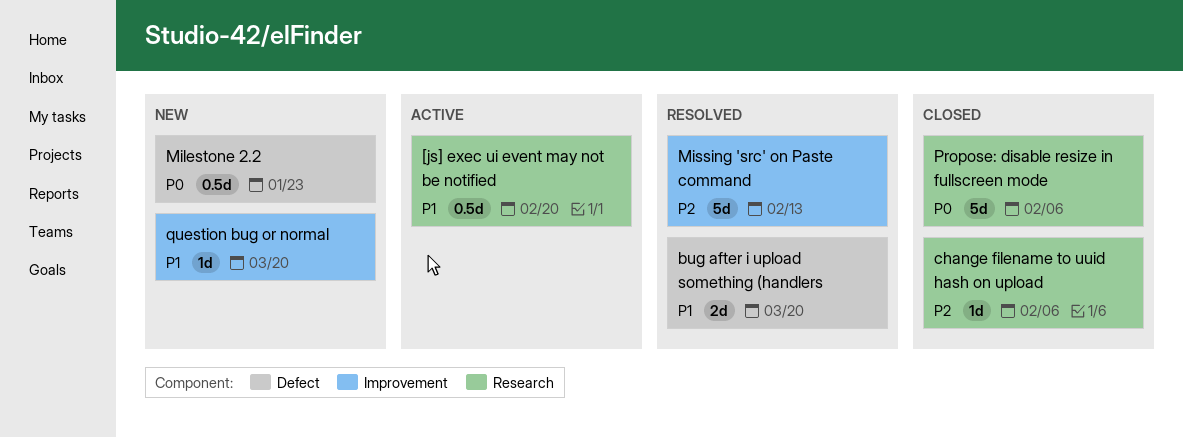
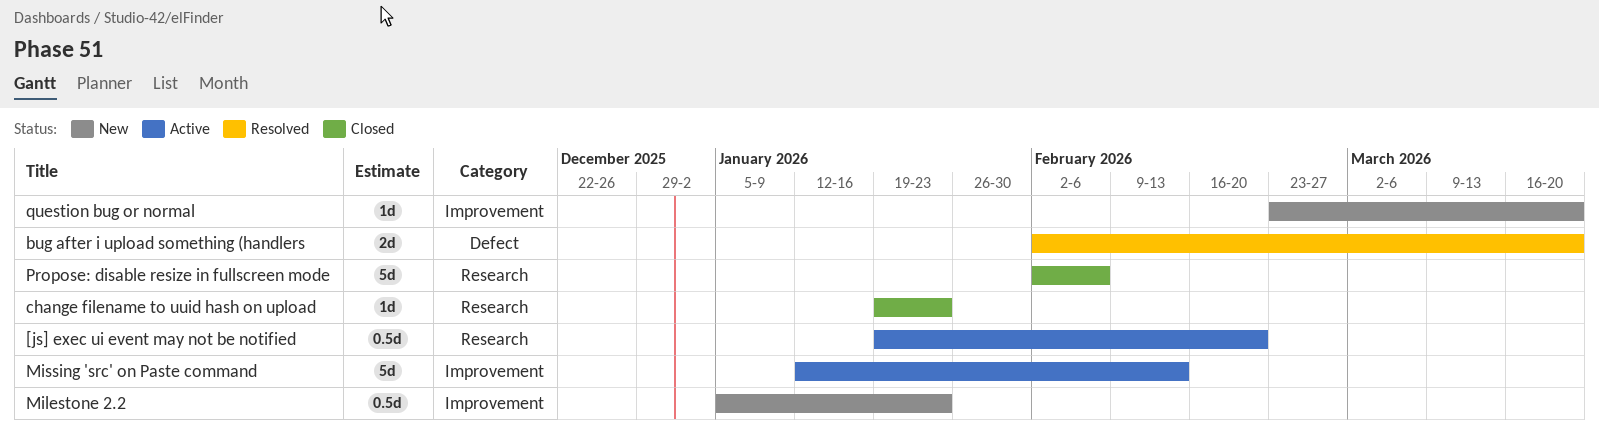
change filename to uuid hash on upload, due: Feb 6 -> Jan 23
Milestone 2.2, label: Defect -> Improvement
Missing 'src' on Paste command, status: Resolved -> Active

